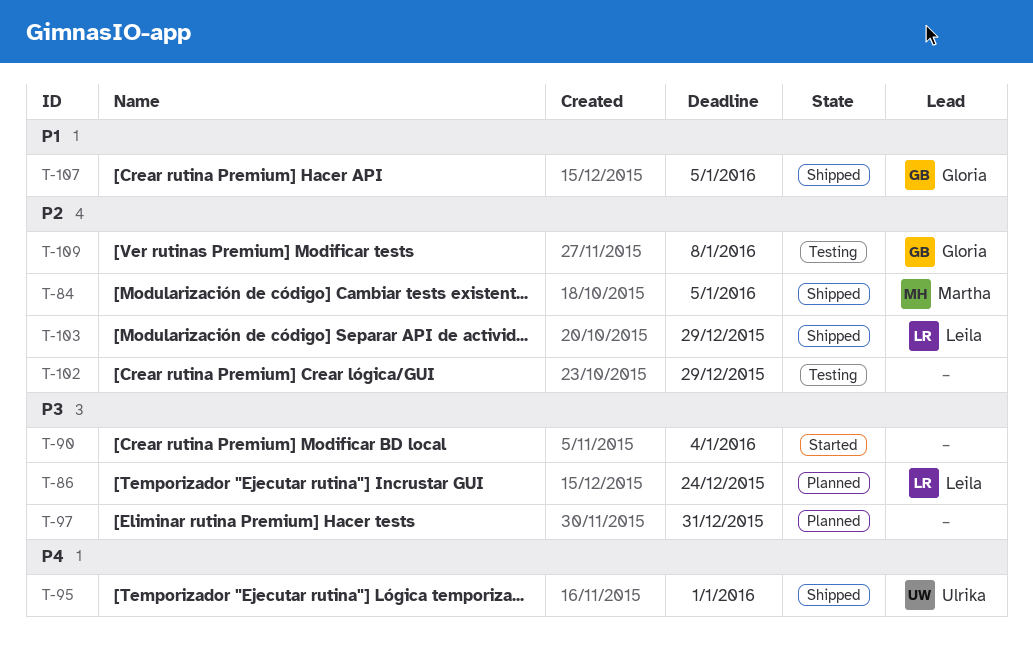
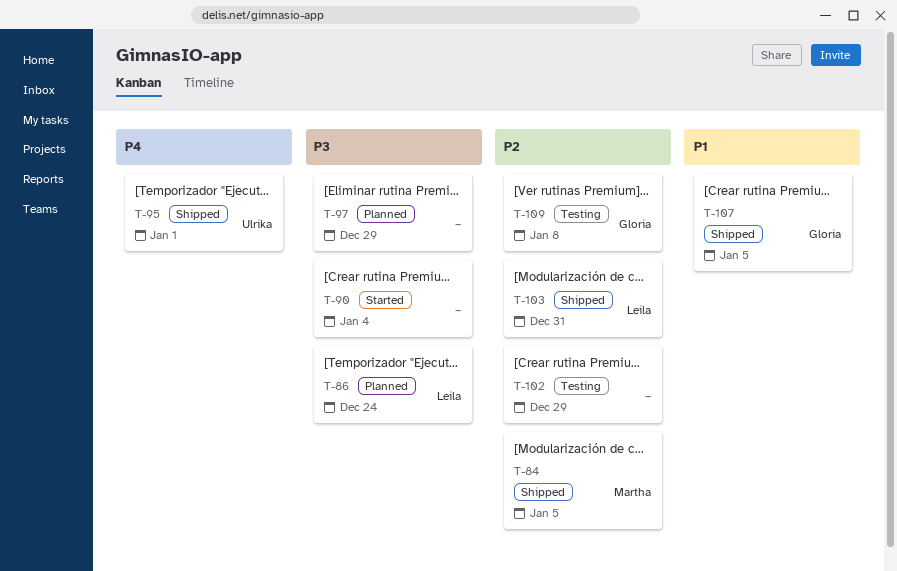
T-97, due: Dec 31 -> Dec 29
T-103, due: Dec 29 -> Dec 31

